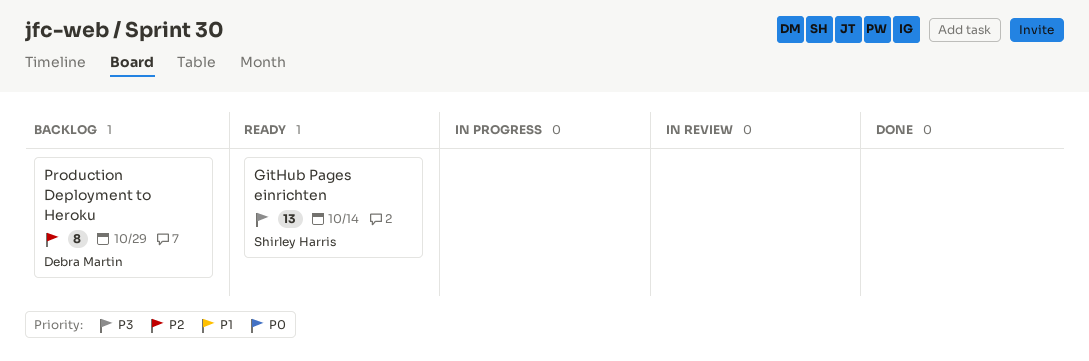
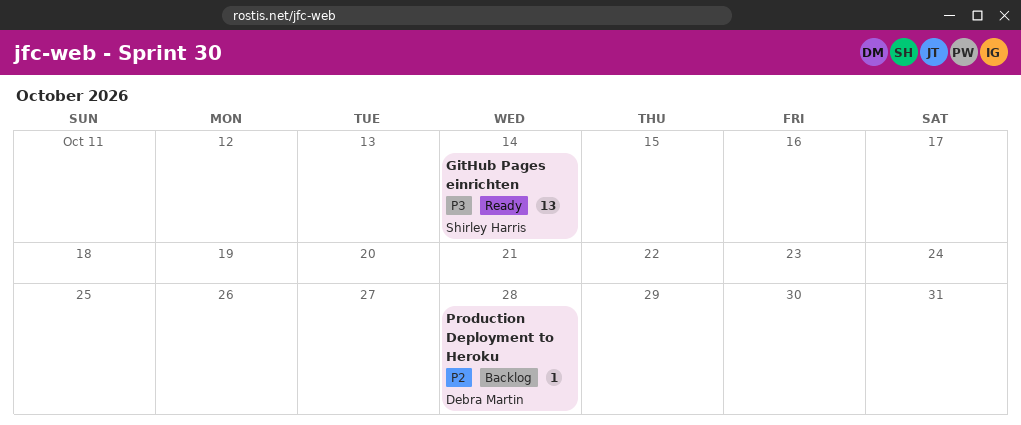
Production Deployment to Heroku, estimate: 8 -> 1
Production Deployment to Heroku, due: Oct 29 -> Oct 28

